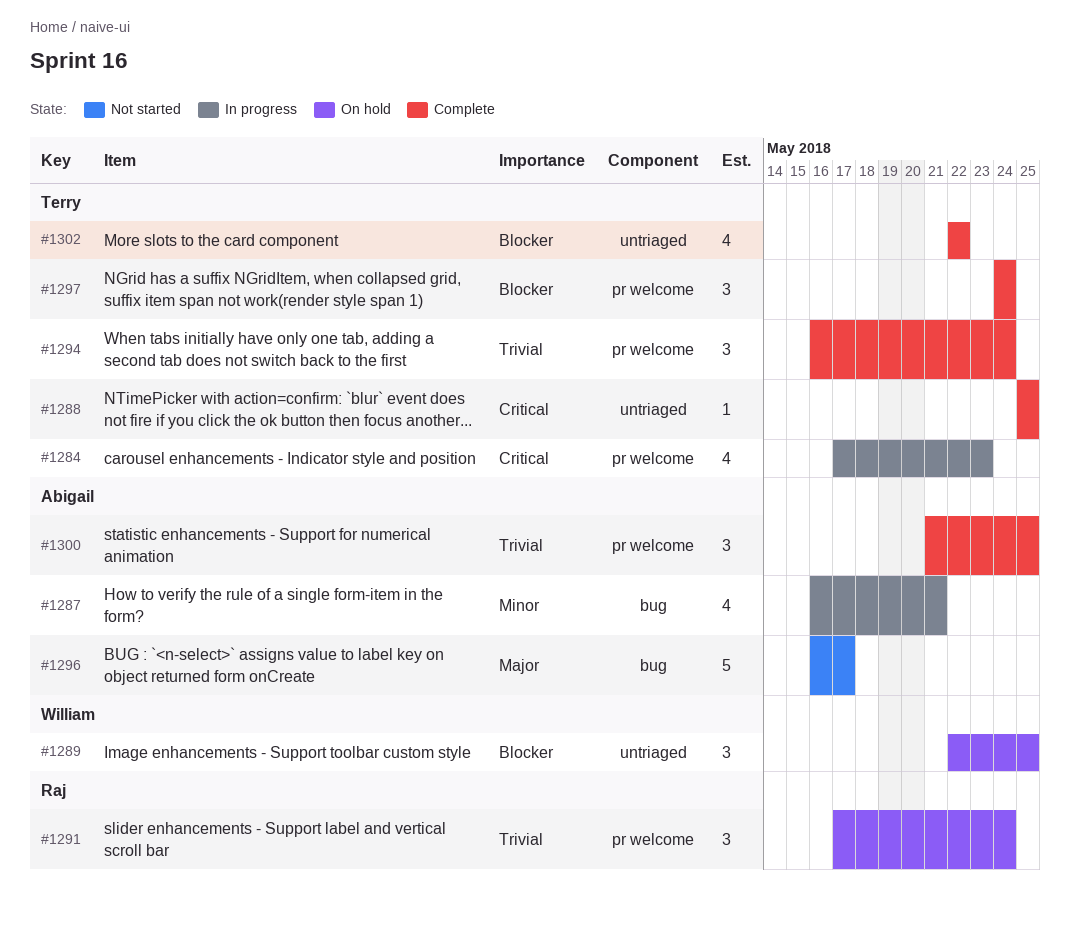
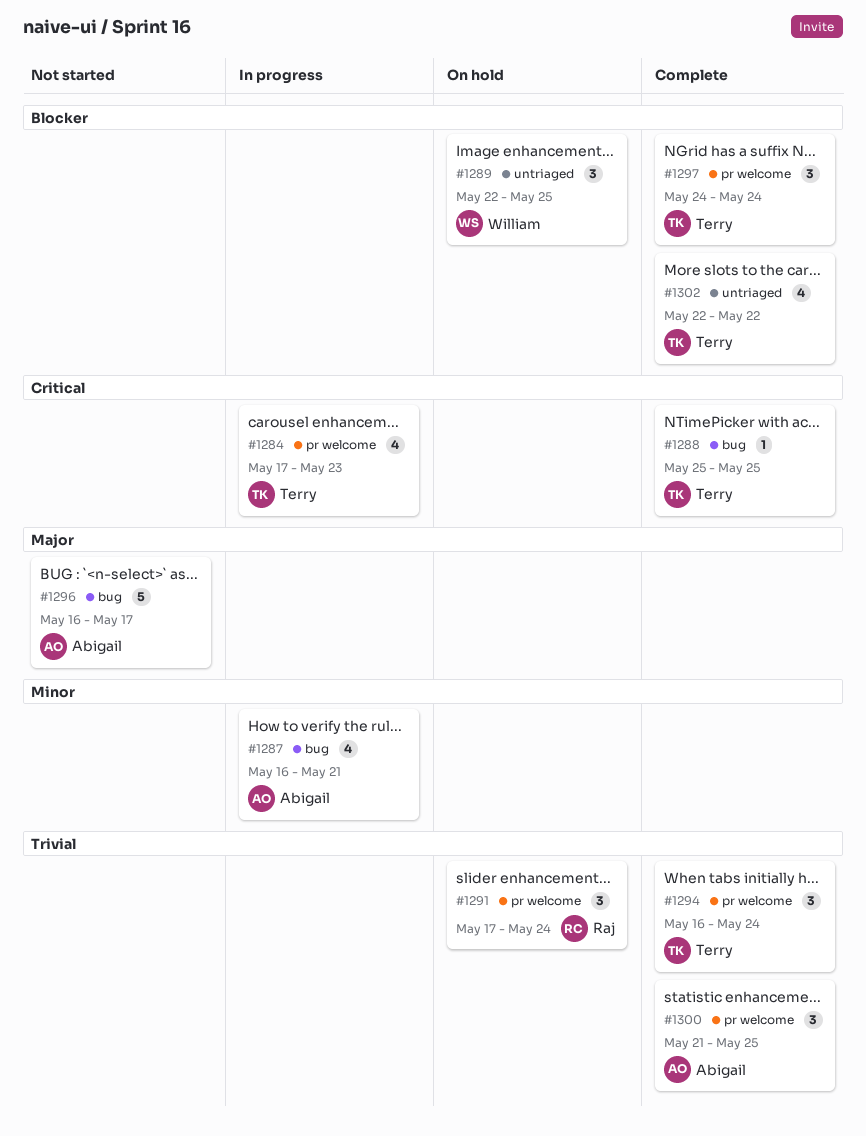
#1288, label: untriaged -> bug

